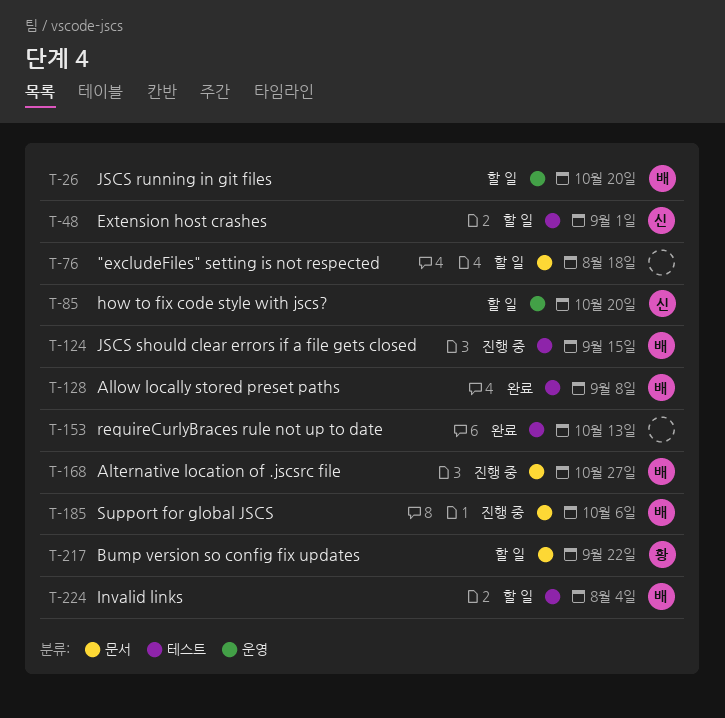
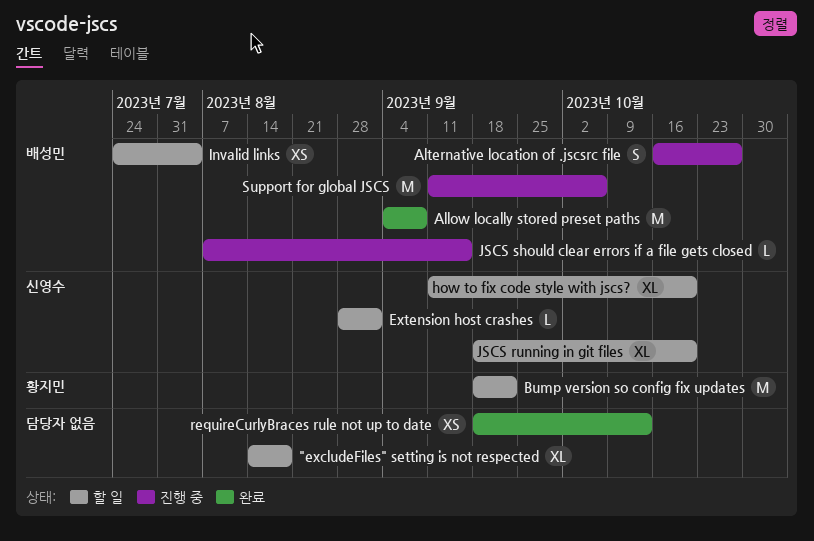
JSCS running in git files, owner: 배성민 -> 신영수

